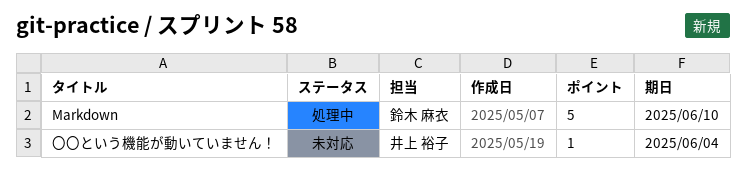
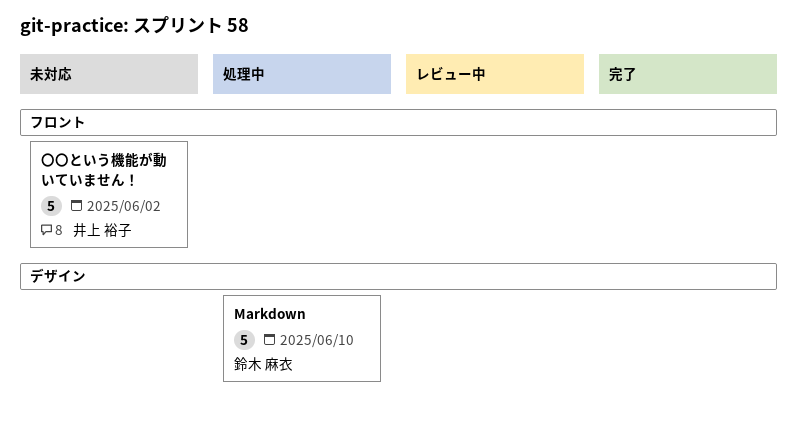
〇〇という機能が動いていません！, estimate: 1 -> 5
〇〇という機能が動いていません！, due: Jun 4 -> Jun 2

